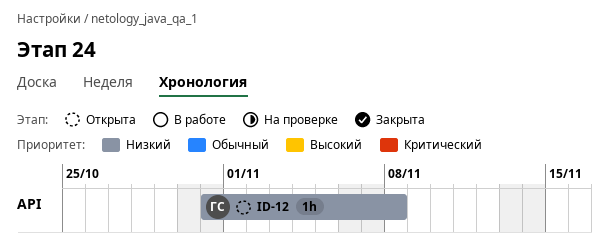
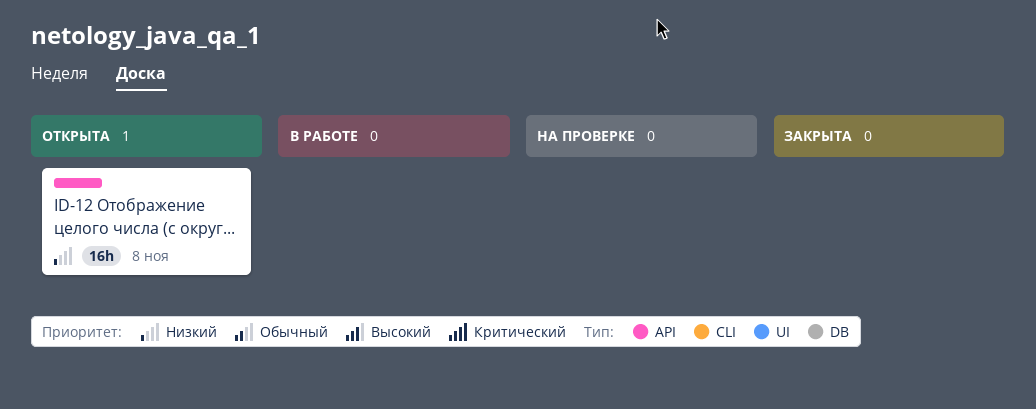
ID-12, estimate: 1h -> 16h

